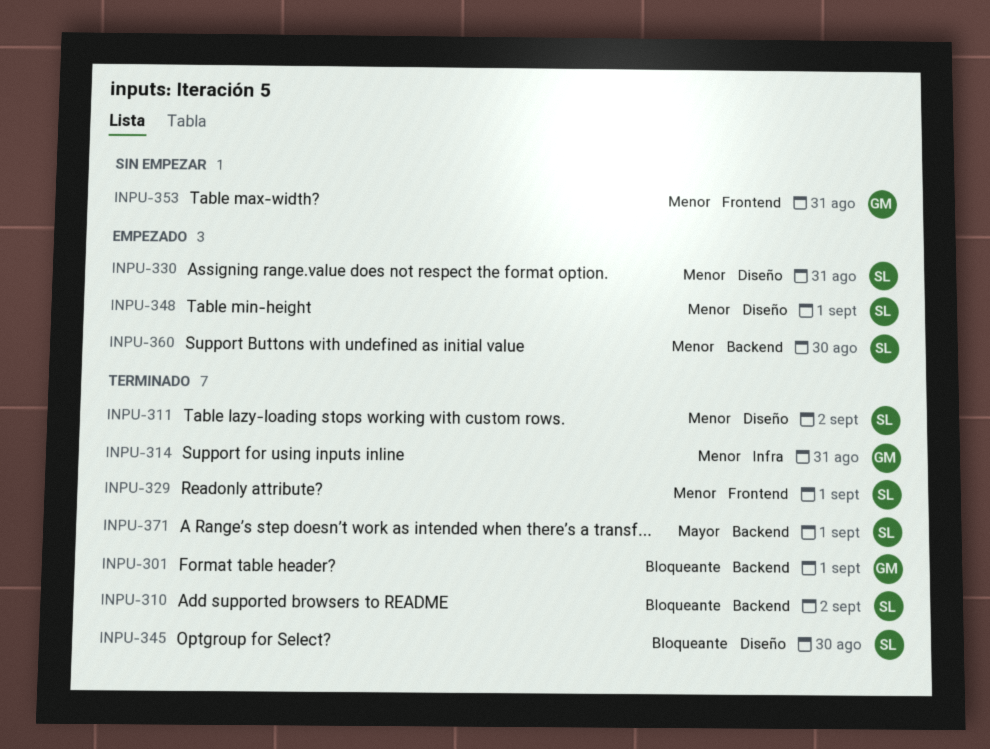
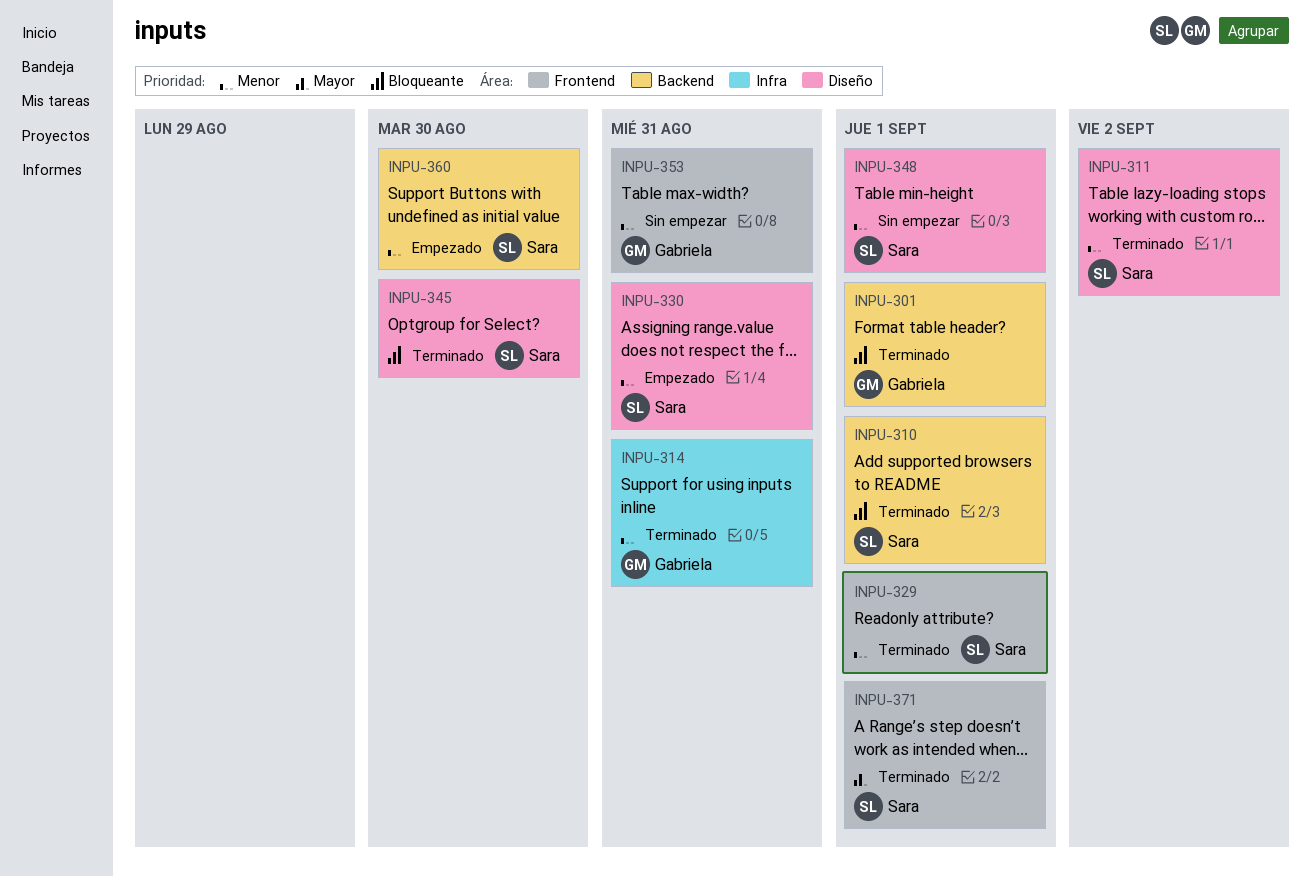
INPU-310, due: Sep 2 -> Sep 1
INPU-348, status: Empezado -> Sin empezar
INPU-371, label: Backend -> Frontend

